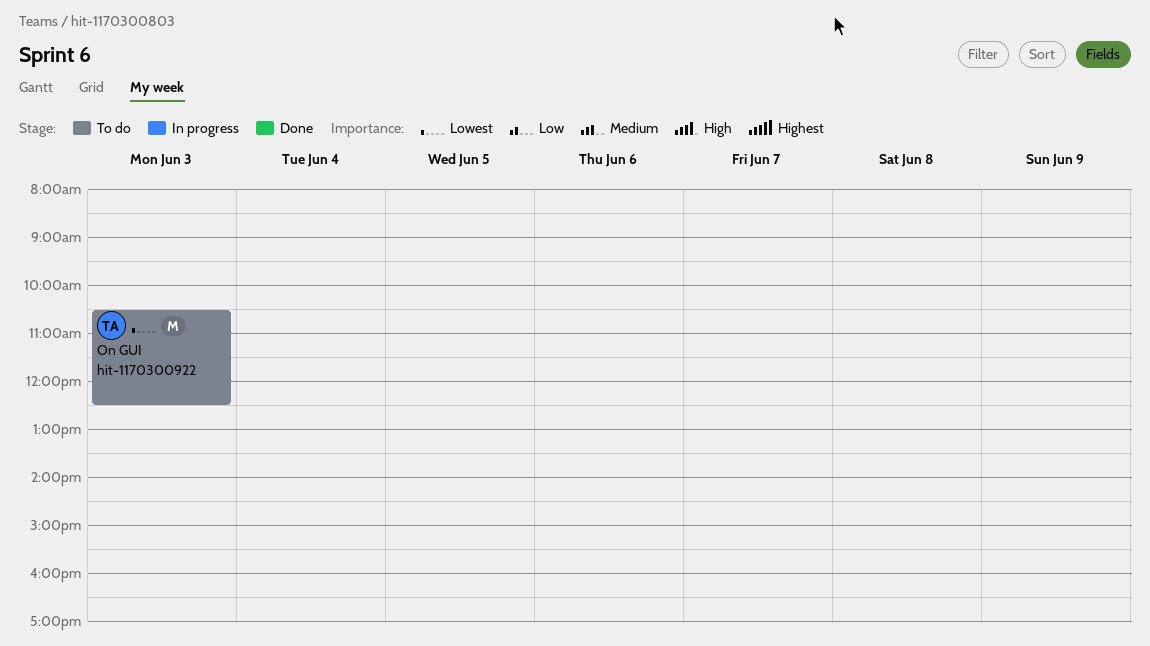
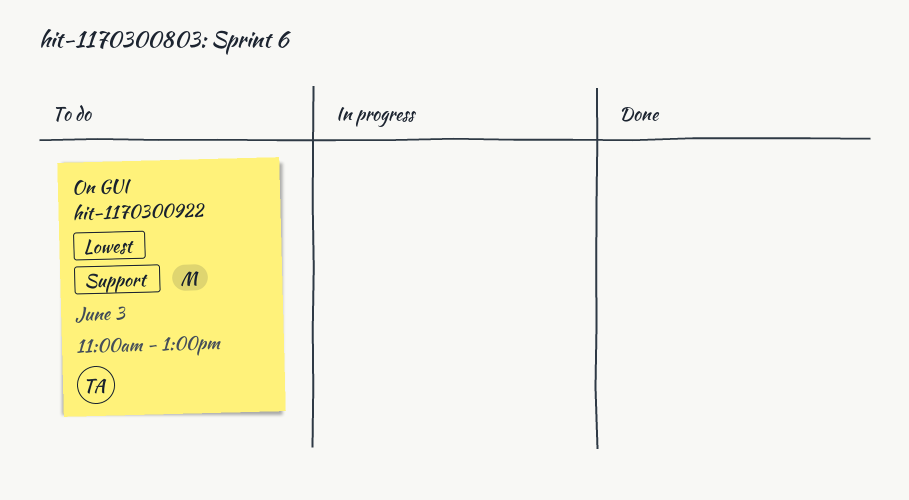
On GUI hit-1170300922, begins: 10:30 -> 11:00
On GUI hit-1170300922, ends: 12:30 -> 13:00

